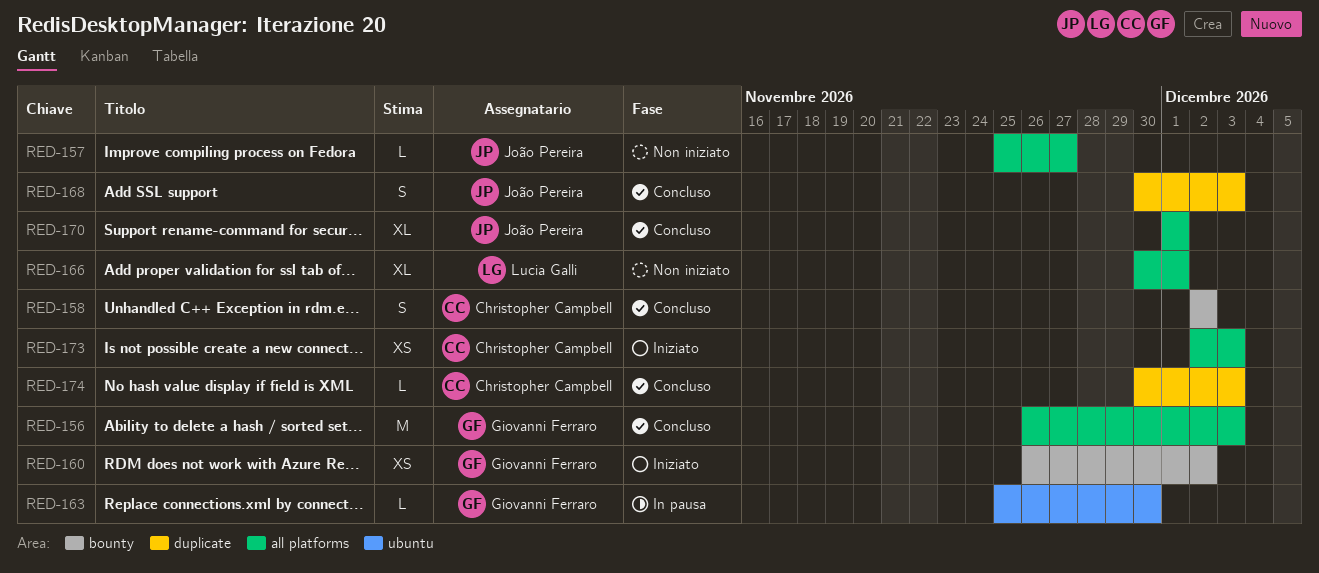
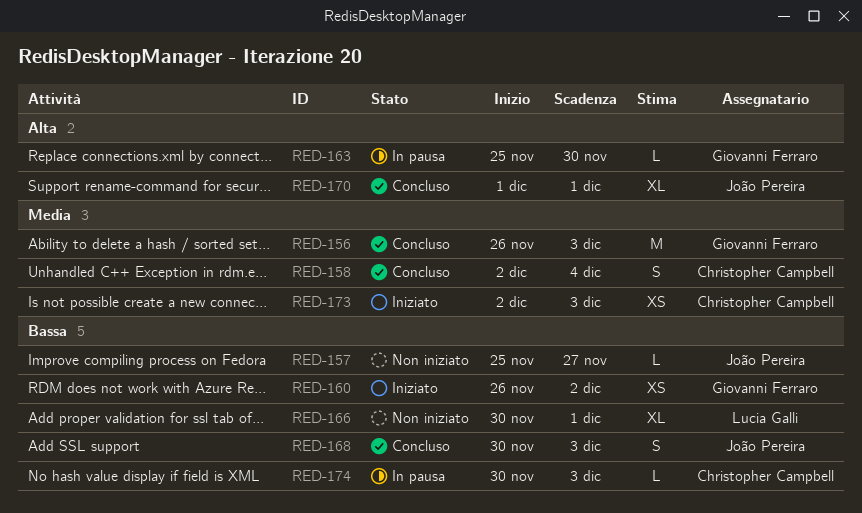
RED-158, due: Dec 2 -> Dec 4
RED-174, status: Concluso -> In pausa

